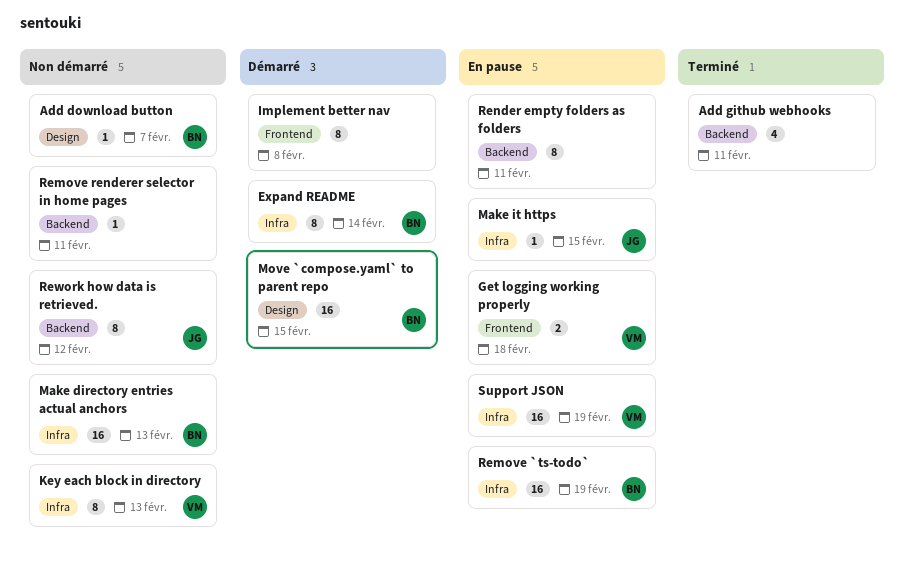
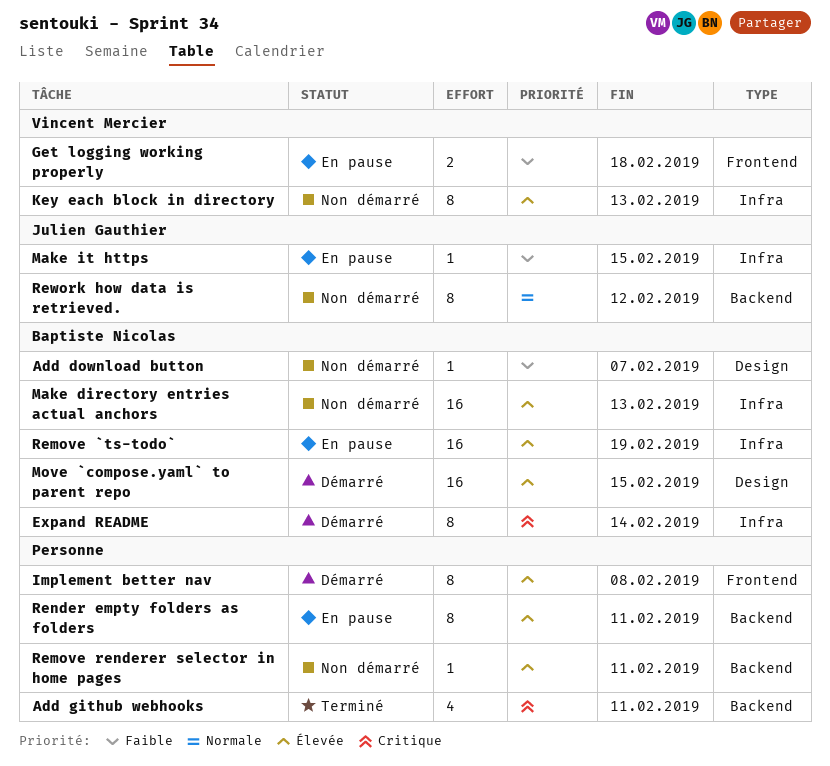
Support JSON: present -> none

